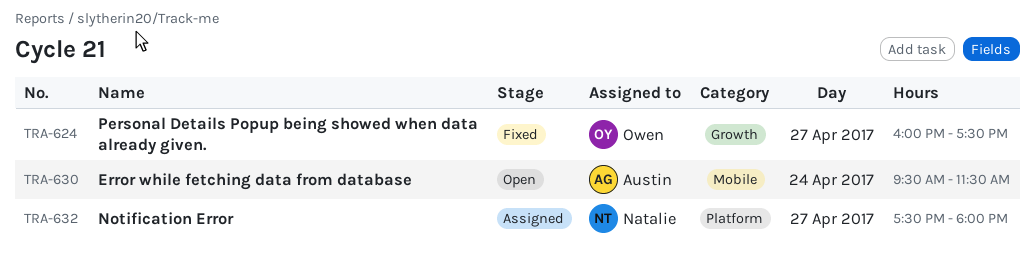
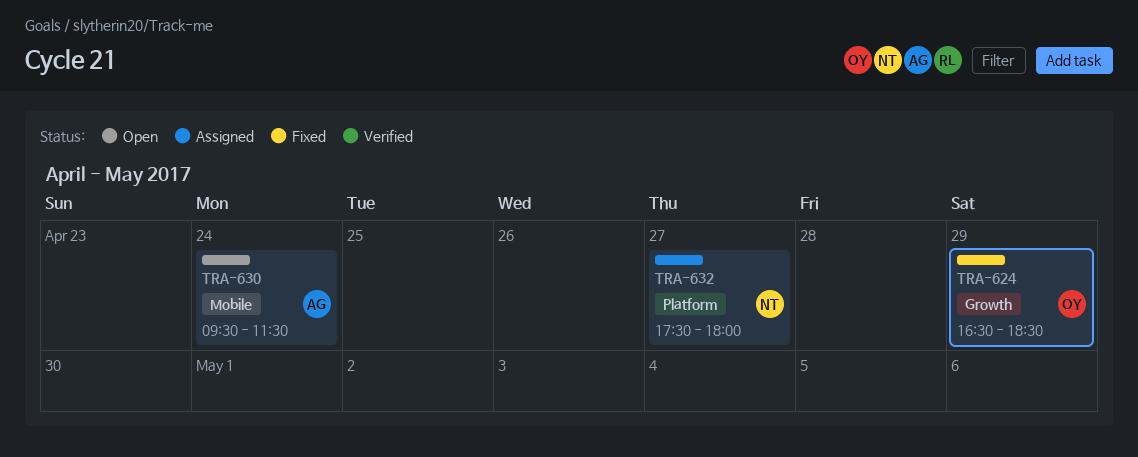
TRA-624, day: Apr 27 -> Apr 29
TRA-624, begins: 16:00 -> 16:30
TRA-624, ends: 17:30 -> 18:30

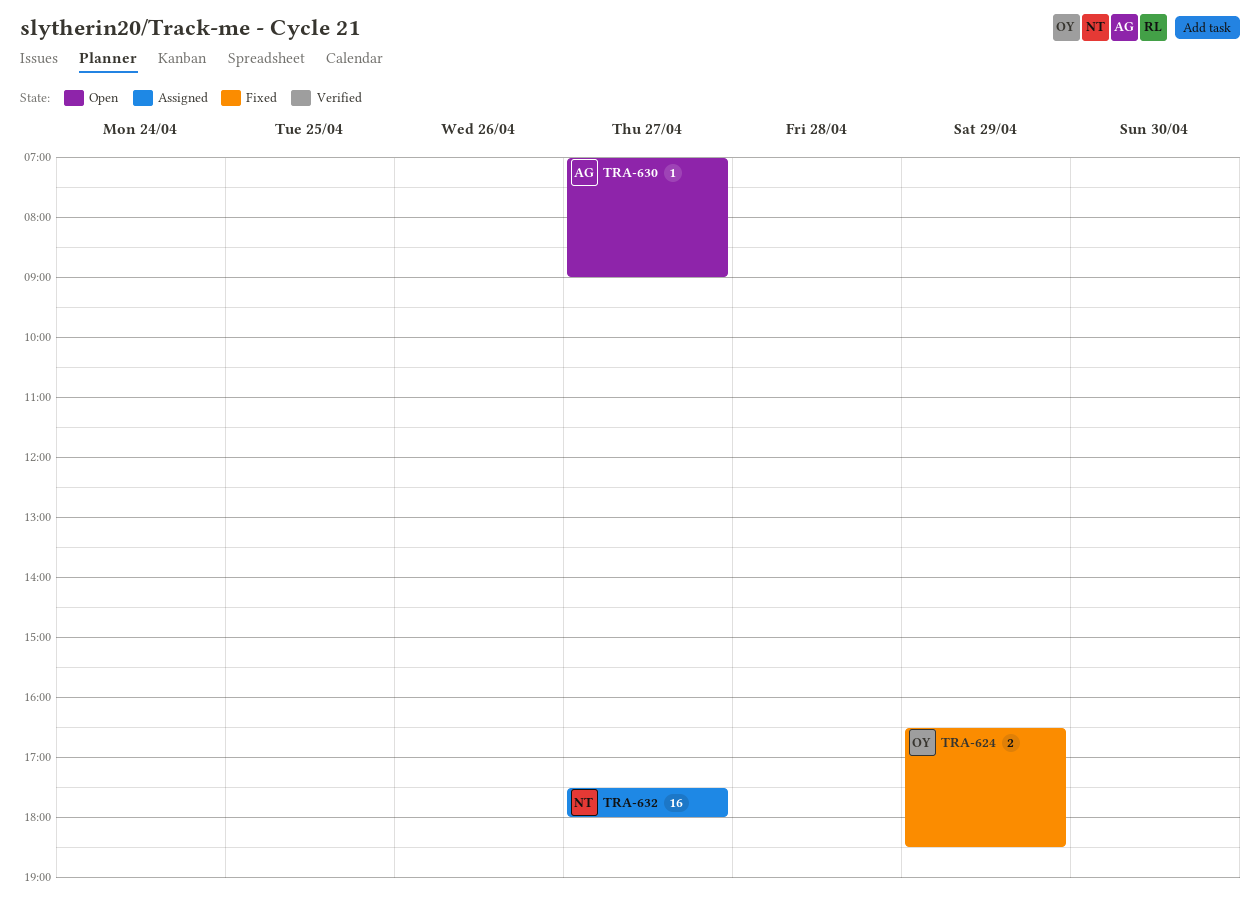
TRA-630, day: Apr 24 -> Apr 27
TRA-630, begins: 09:30 -> 07:00
TRA-630, ends: 11:30 -> 09:00

